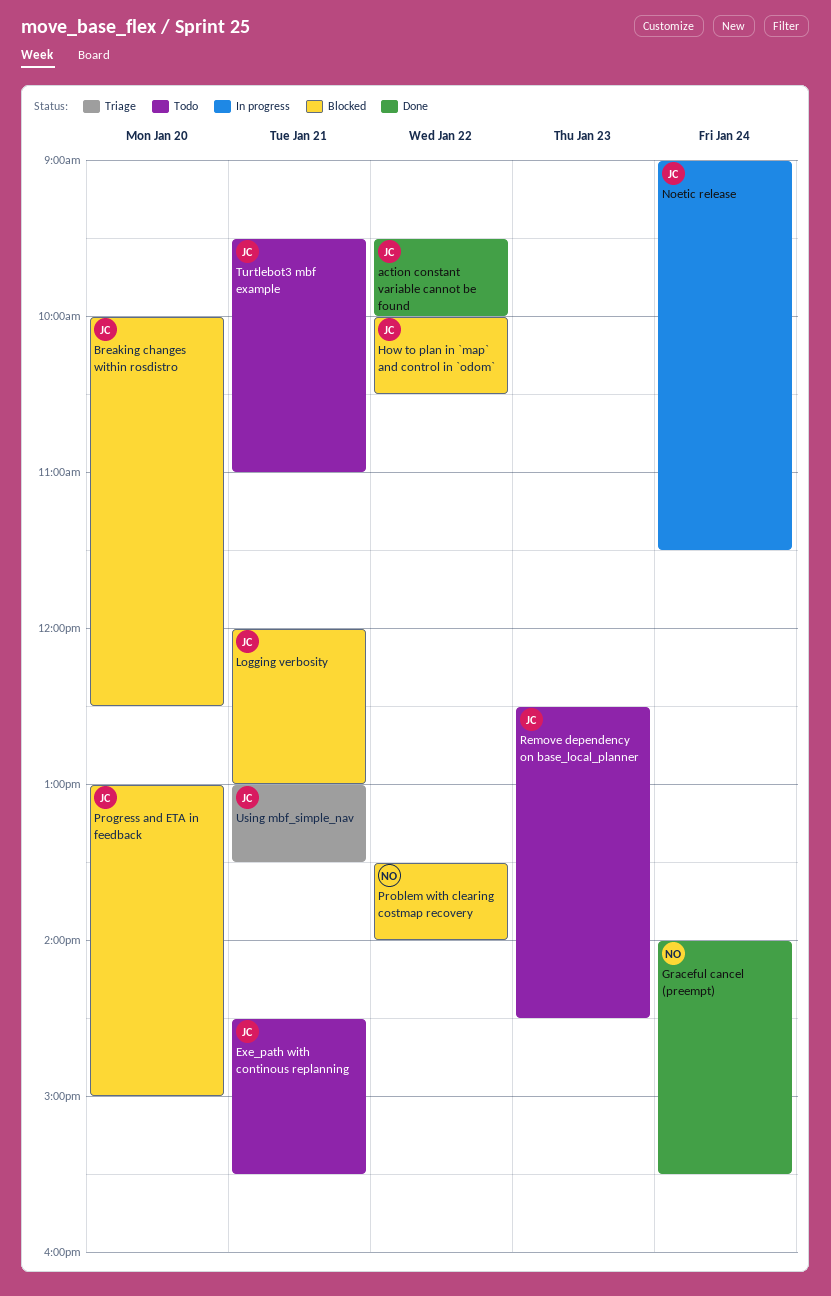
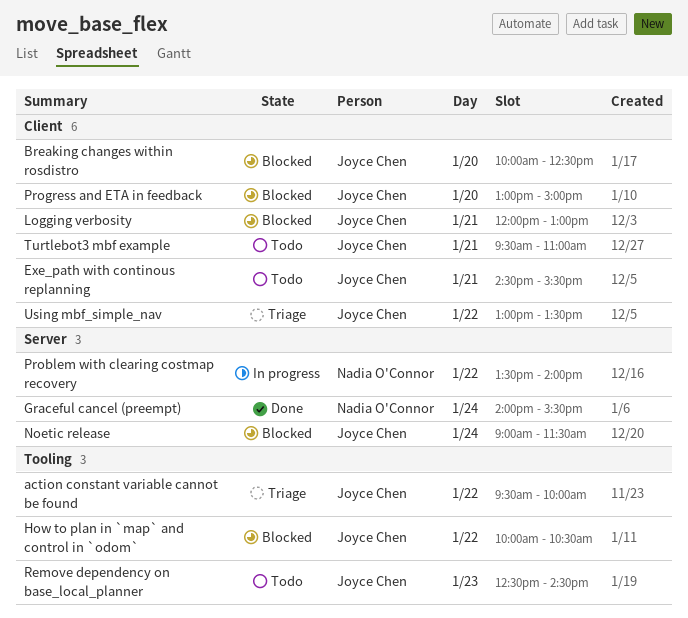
action constant variable cannot be found, status: Done -> Triage
Noetic release, status: In progress -> Blocked
Problem with clearing costmap recovery, status: Blocked -> In progress
Using mbf_simple_nav, day: Jan 21 -> Jan 22

